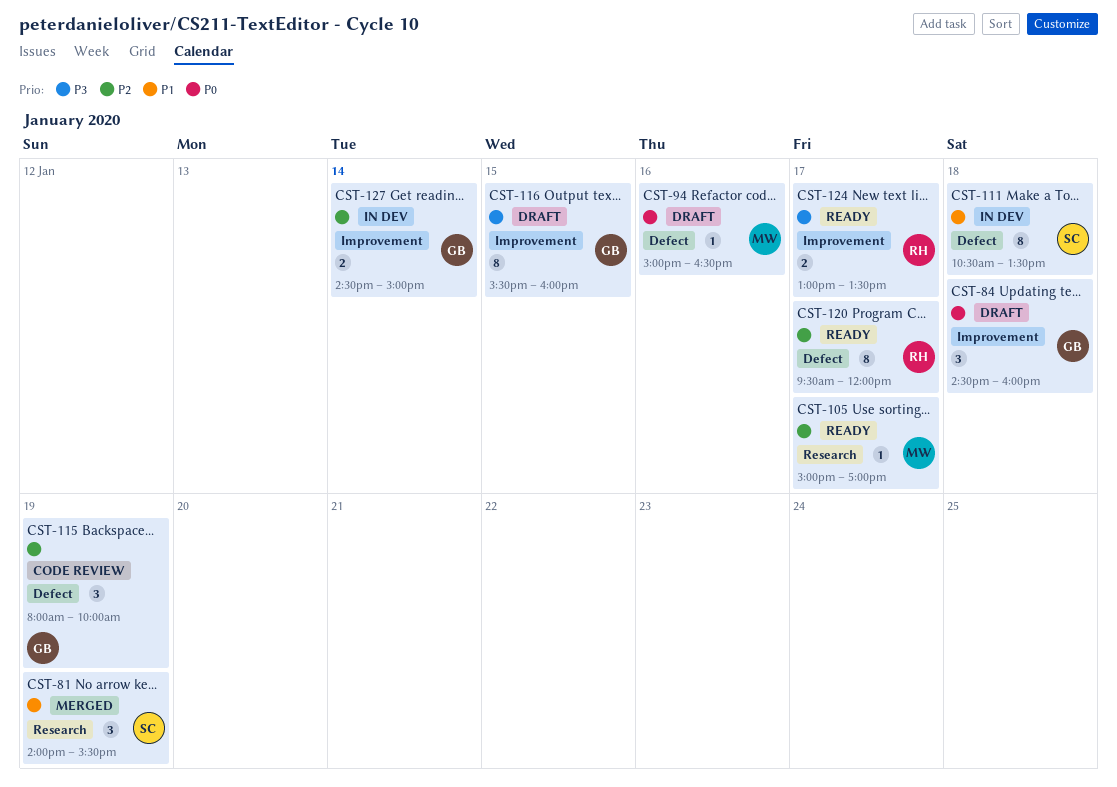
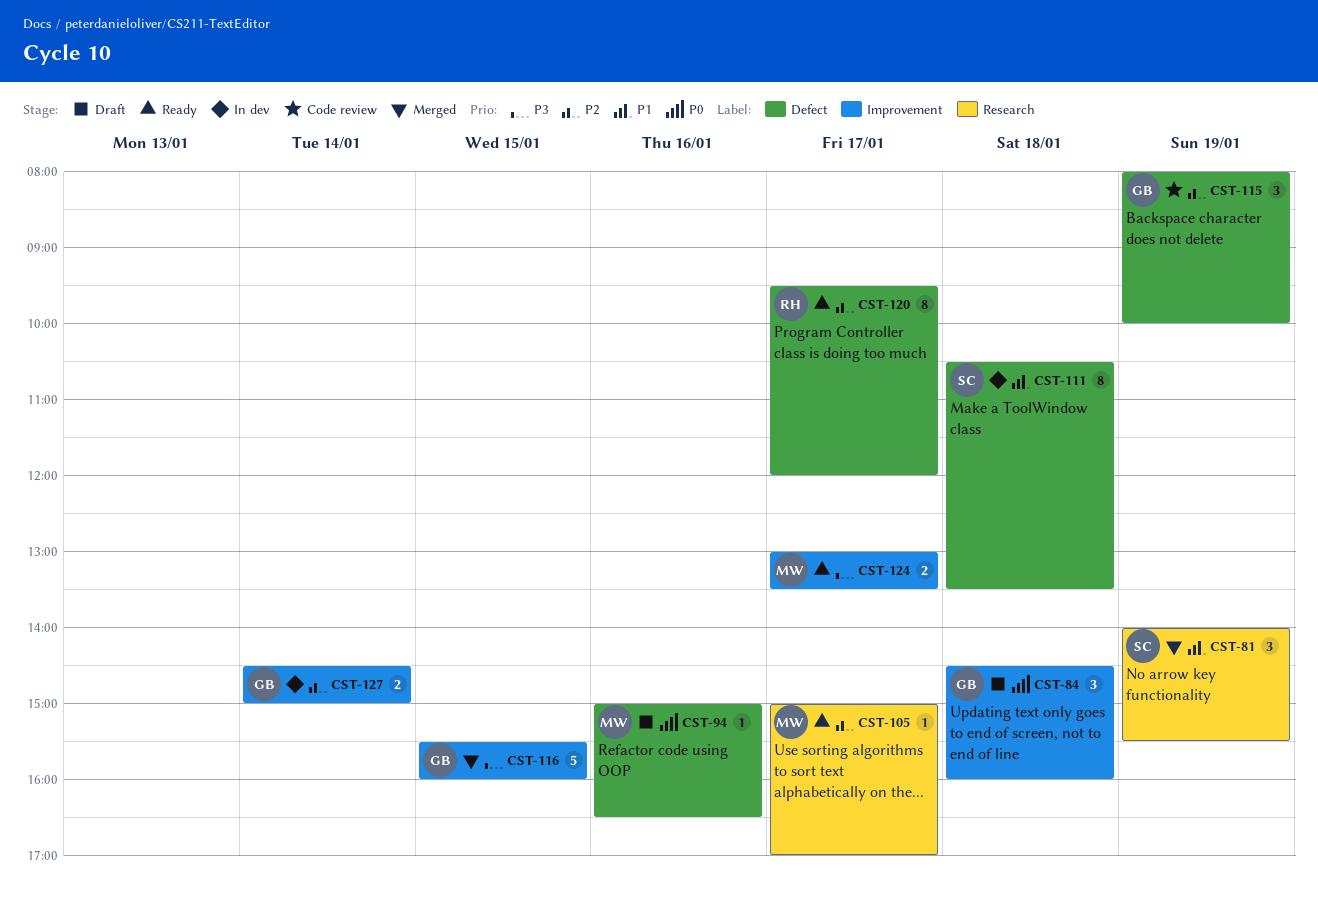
CST-116, status: Draft -> Merged
CST-116, estimate: 8 -> 5
CST-124, owner: RH -> MW

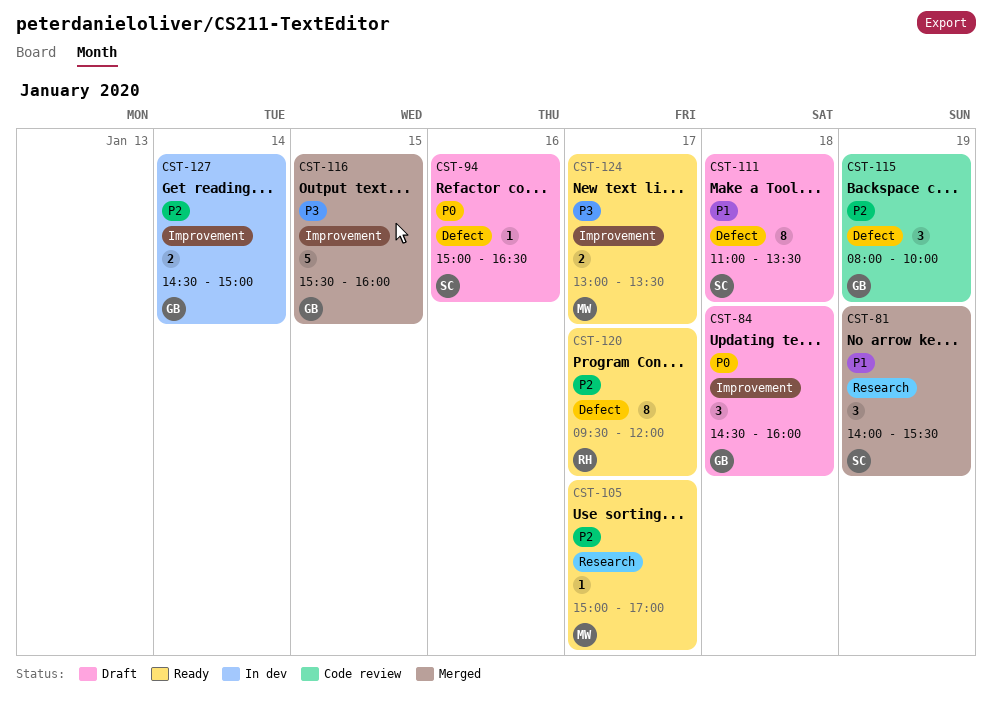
CST-94, owner: MW -> SC
CST-111, status: In dev -> Draft
CST-111, begins: 10:30 -> 11:00

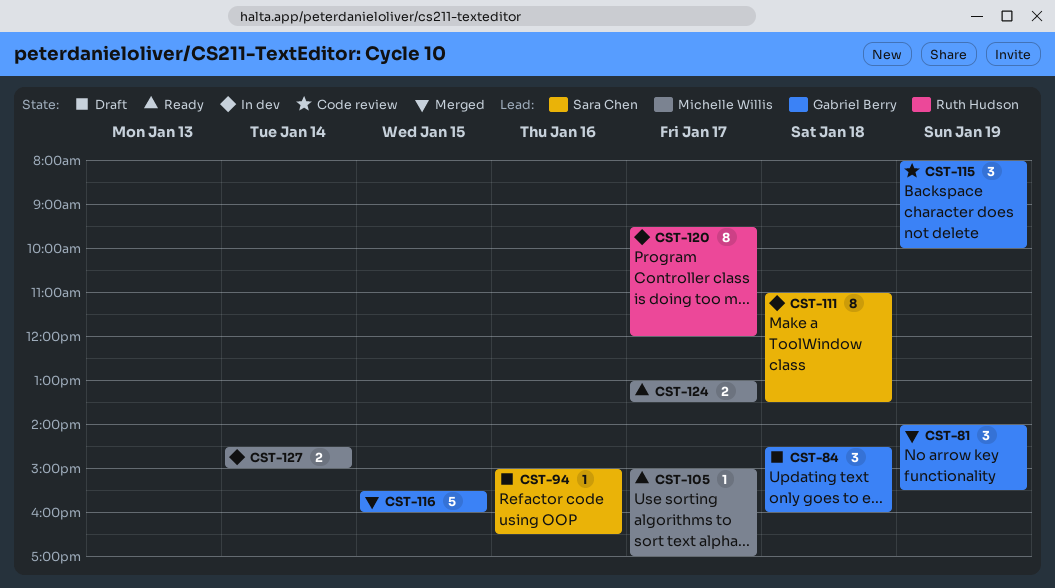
CST-81, owner: Sara Chen -> Gabriel Berry
CST-111, status: Draft -> In dev
CST-120, status: Ready -> In dev
CST-127, owner: Gabriel Berry -> Michelle Willis

